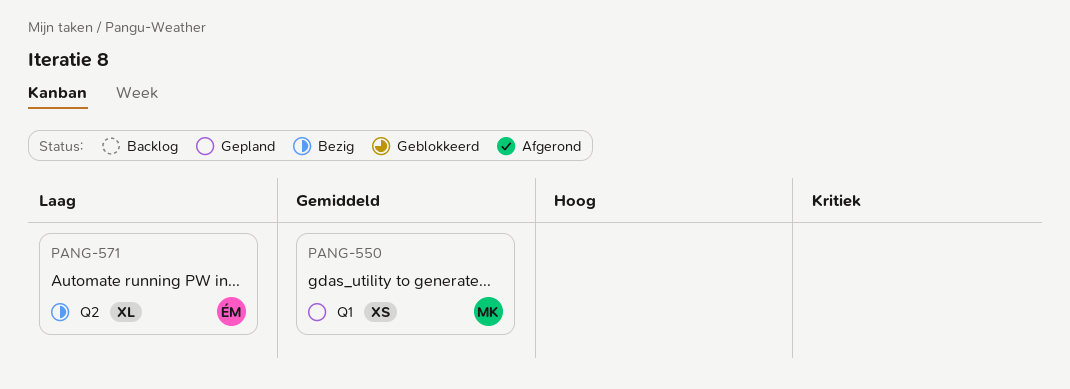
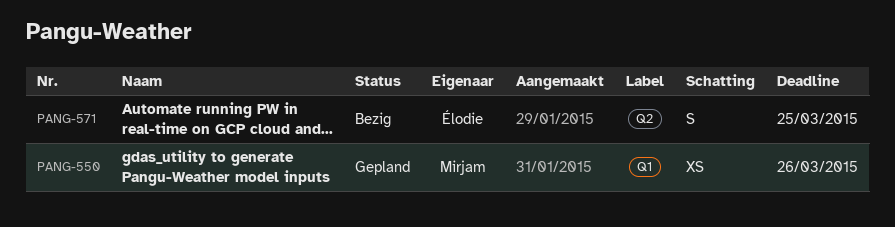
PANG-571, estimate: XL -> S

